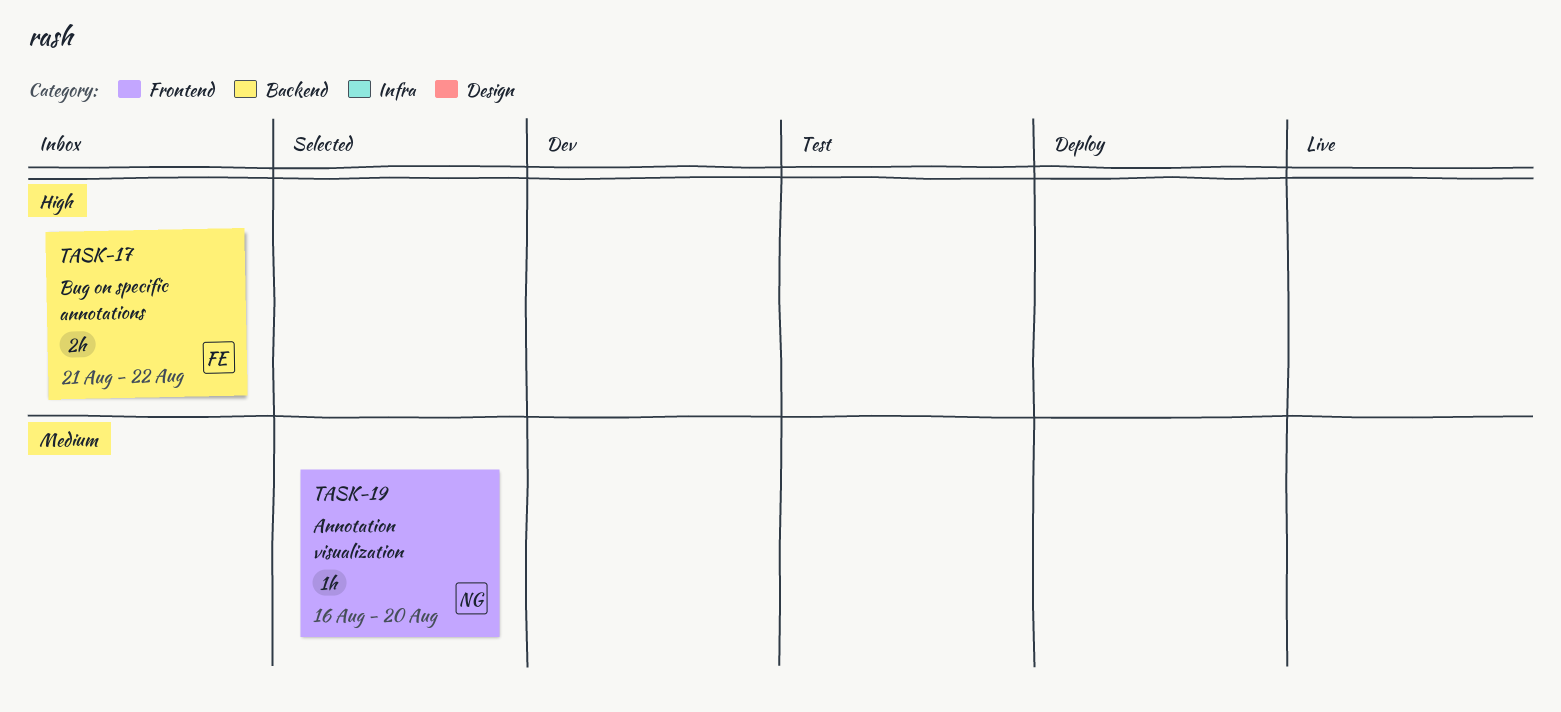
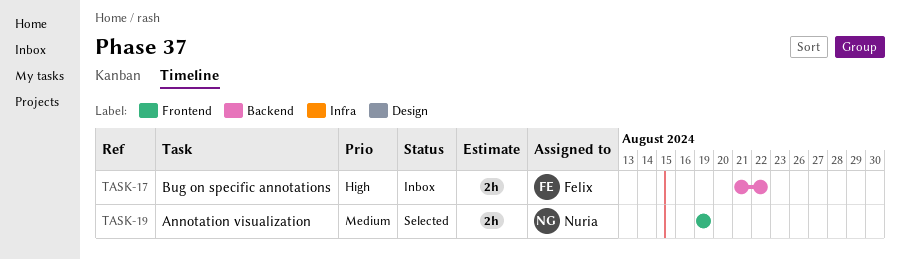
TASK-19, estimate: 1h -> 2h
TASK-19, start: Aug 16 -> Aug 19
TASK-19, due: Aug 20 -> Aug 19

